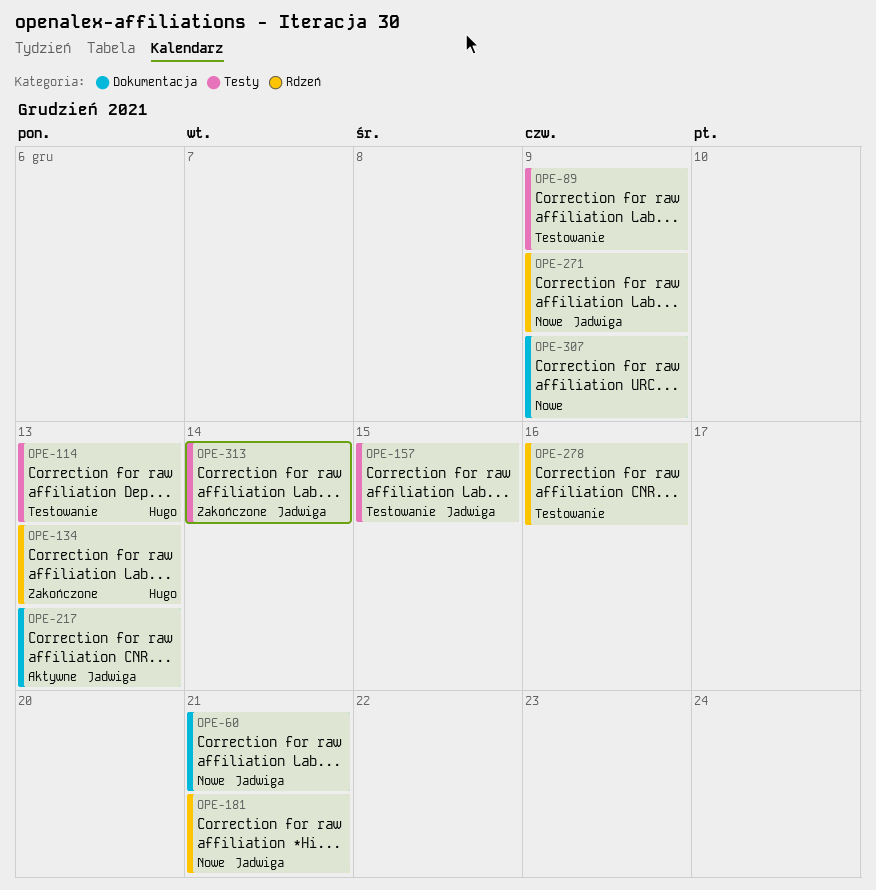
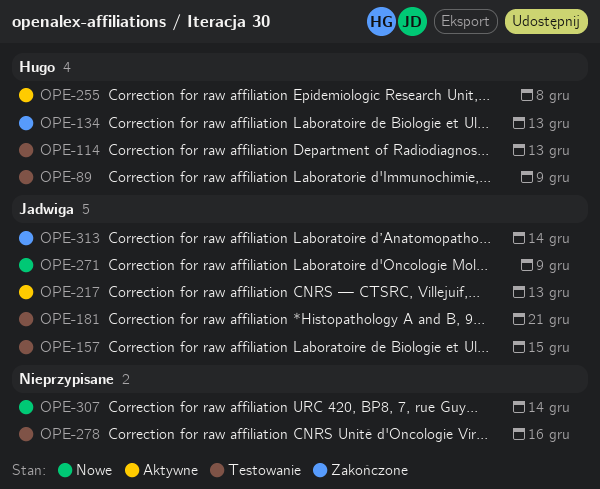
OPE-60: present -> none
OPE-89, owner: none -> Hugo
OPE-181, status: Nowe -> Testowanie
OPE-255: none -> present
OPE-307, due: Dec 9 -> Dec 14

